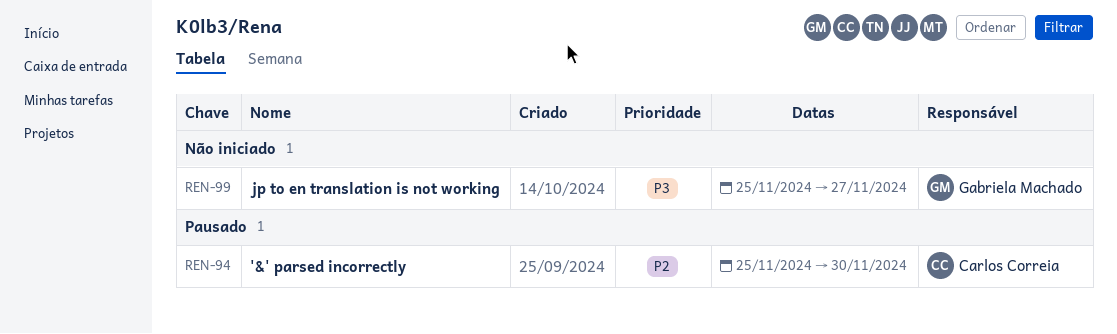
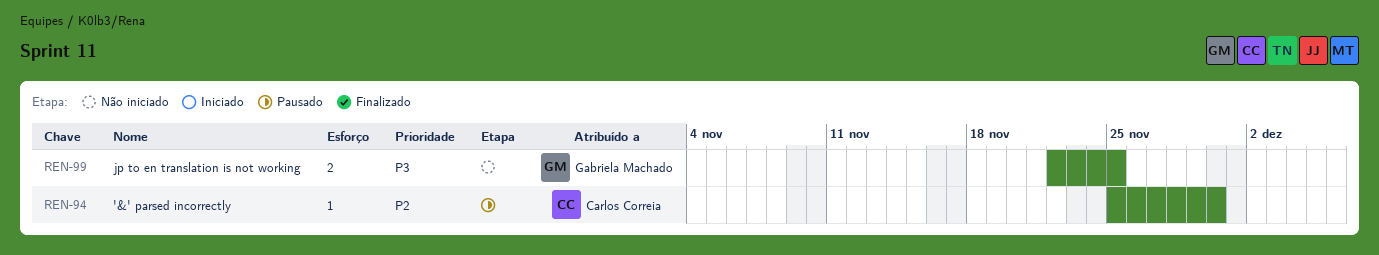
REN-99, start: Nov 25 -> Nov 22
REN-99, due: Nov 27 -> Nov 25

